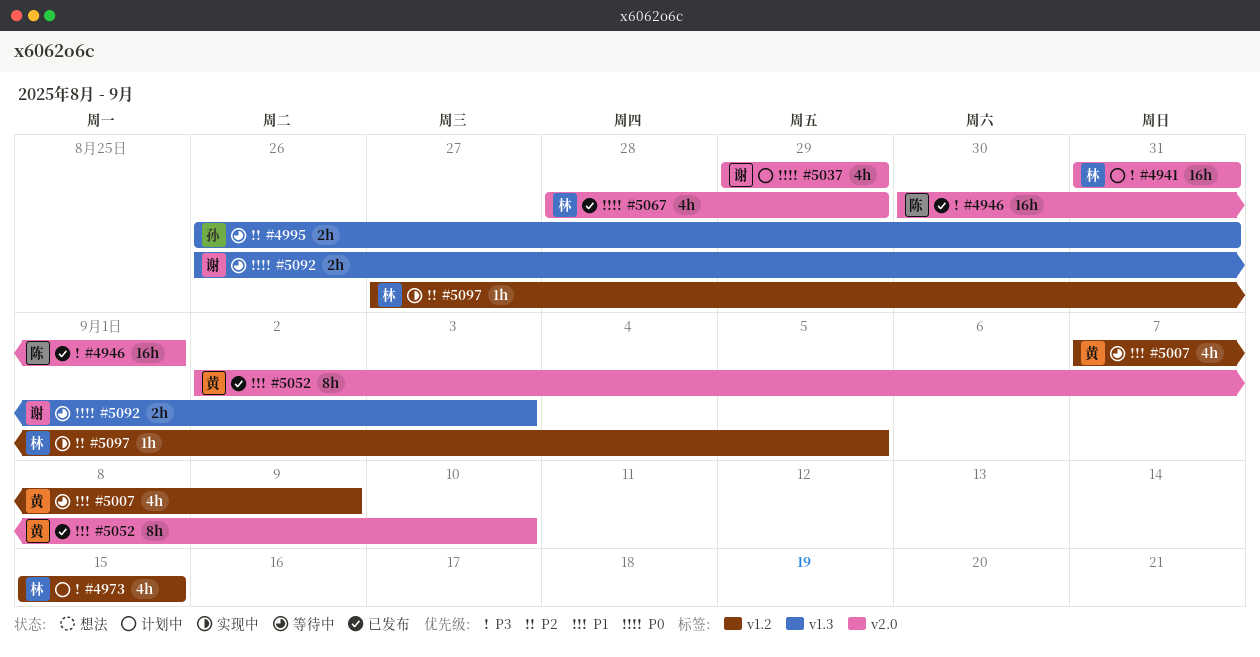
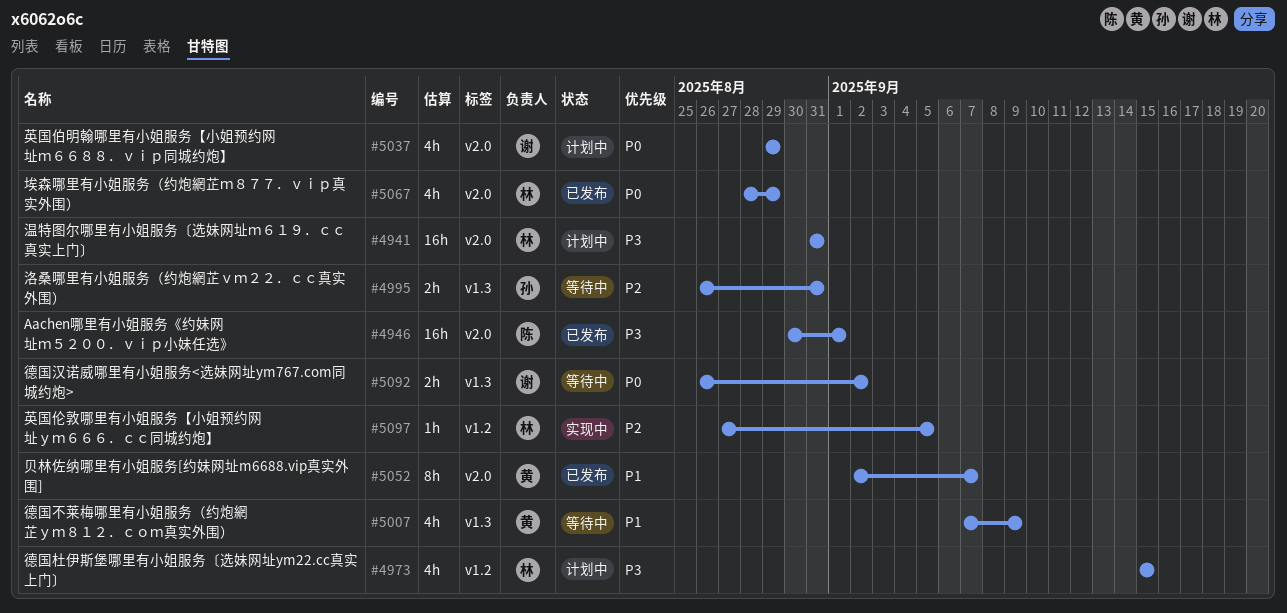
#5007, label: v1.2 -> v1.3
#5052, due: Sep 10 -> Sep 7
#5092, due: Sep 3 -> Sep 2

